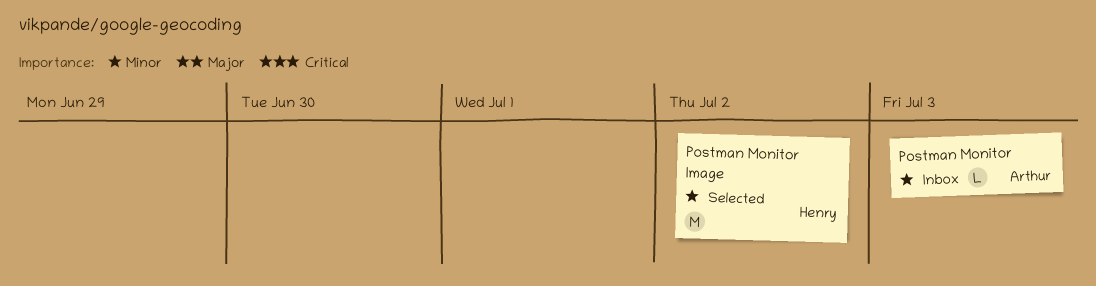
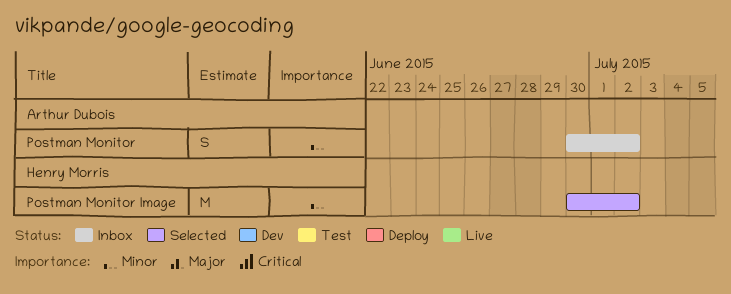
Postman Monitor, estimate: L -> S
Postman Monitor, due: Jul 3 -> Jul 2

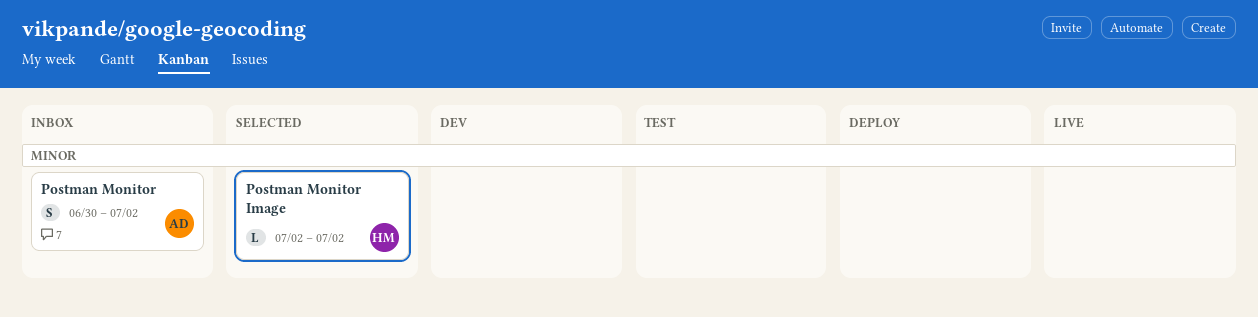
Postman Monitor Image, estimate: M -> L
Postman Monitor Image, start: Jun 30 -> Jul 2

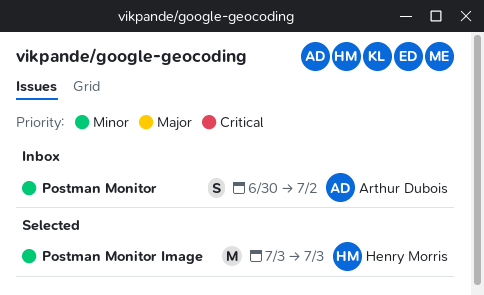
Postman Monitor Image, estimate: L -> M
Postman Monitor Image, start: Jul 2 -> Jul 3
Postman Monitor Image, due: Jul 2 -> Jul 3

